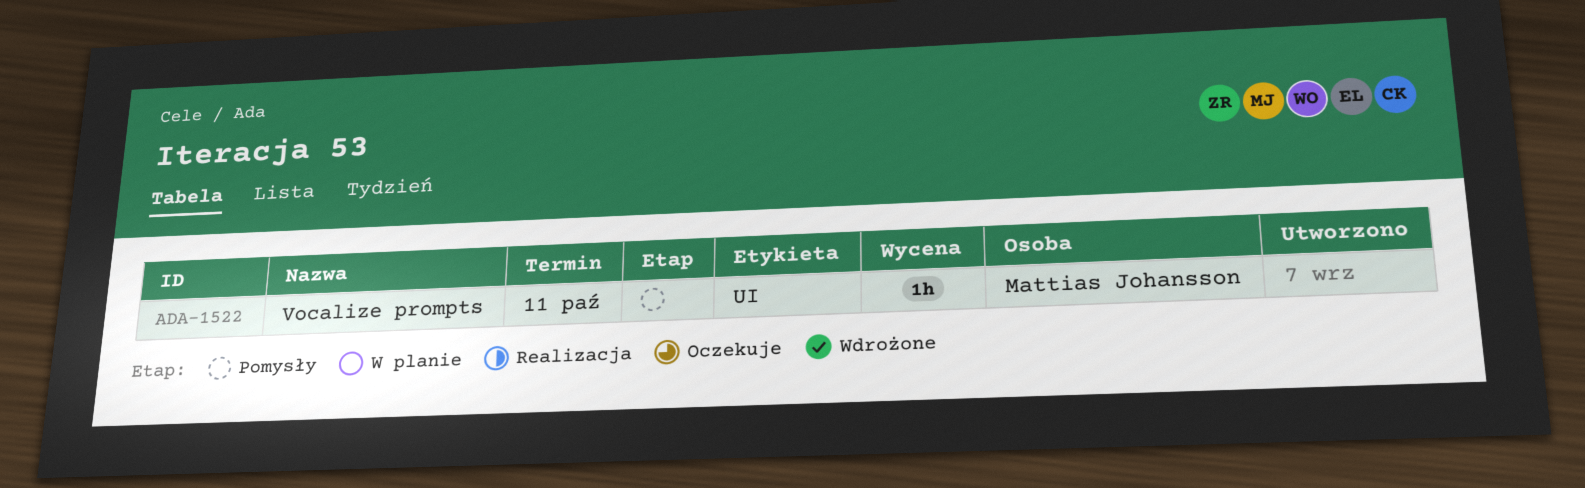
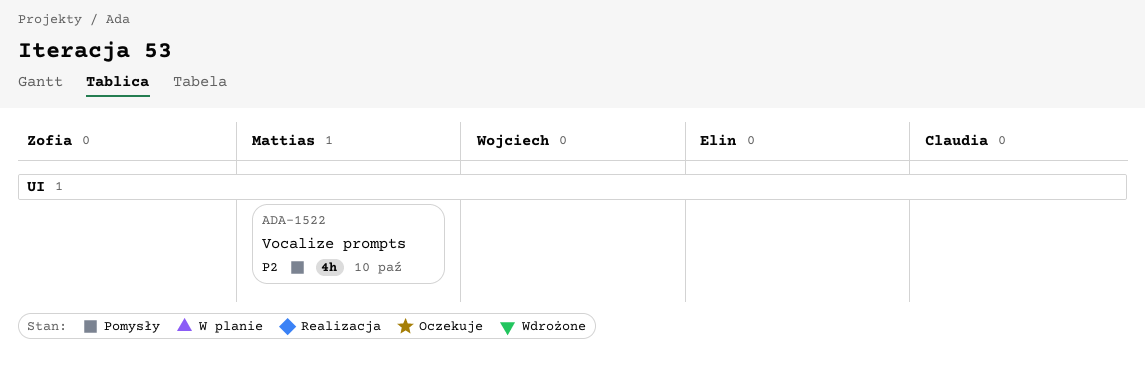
ADA-1522, estimate: 1h -> 4h
ADA-1522, due: Oct 11 -> Oct 10

